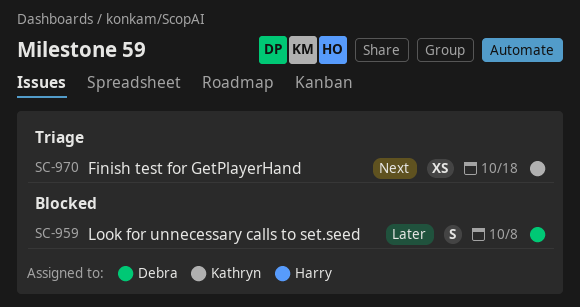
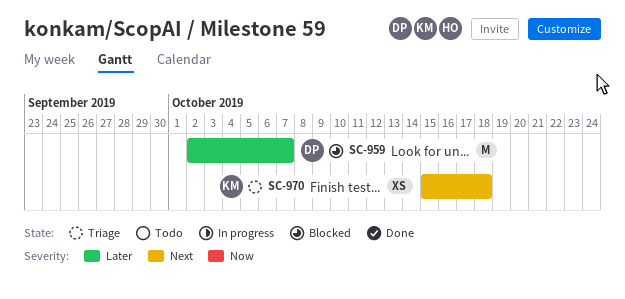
SC-959, estimate: S -> M
SC-959, due: Oct 8 -> Oct 7

